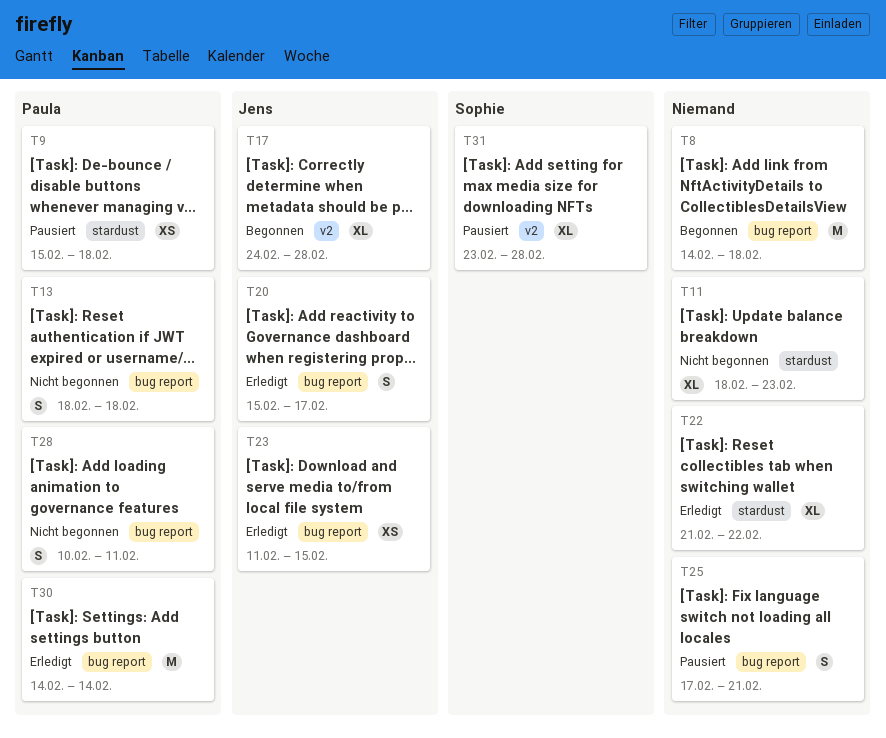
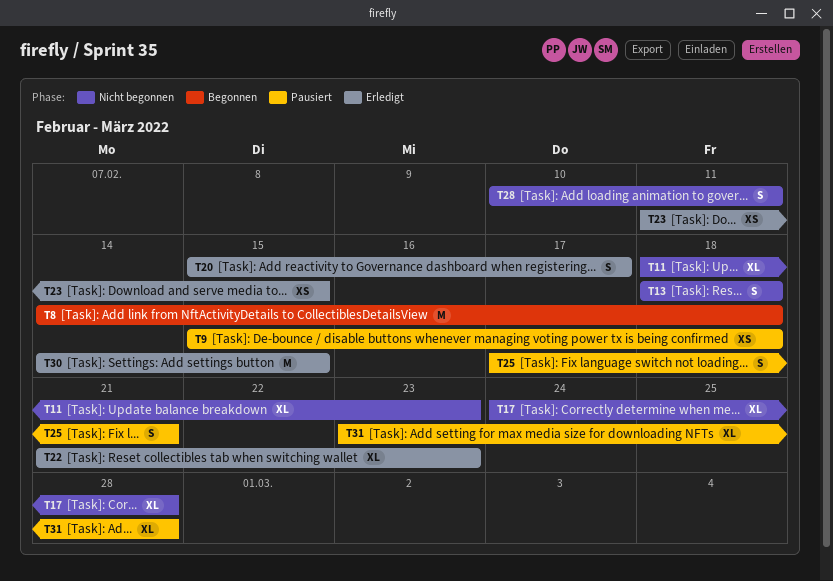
T17, status: Begonnen -> Nicht begonnen
T22, due: Feb 22 -> Feb 23
T30, due: Feb 14 -> Feb 15

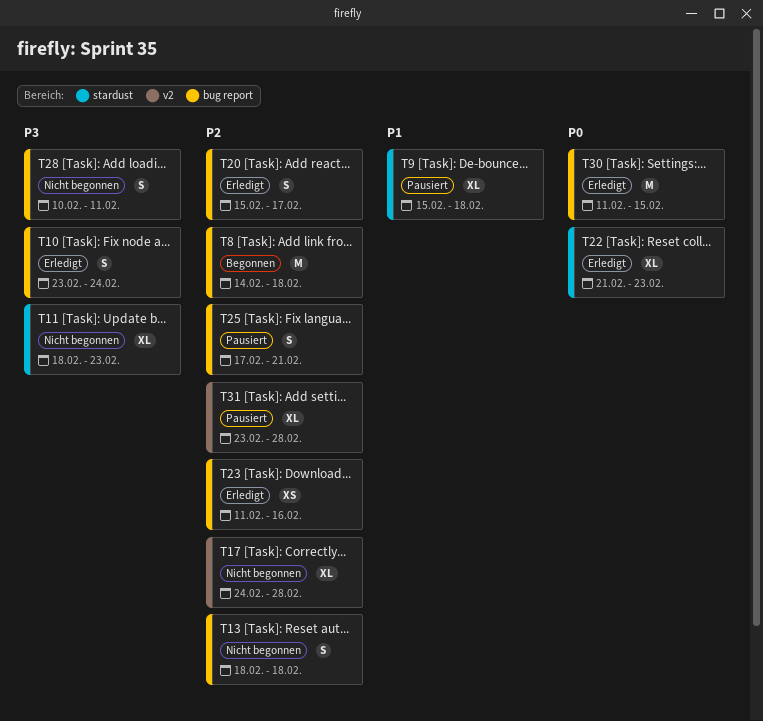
T9, estimate: XS -> XL
T10: none -> present
T23, due: Feb 15 -> Feb 16
T30, start: Feb 14 -> Feb 11

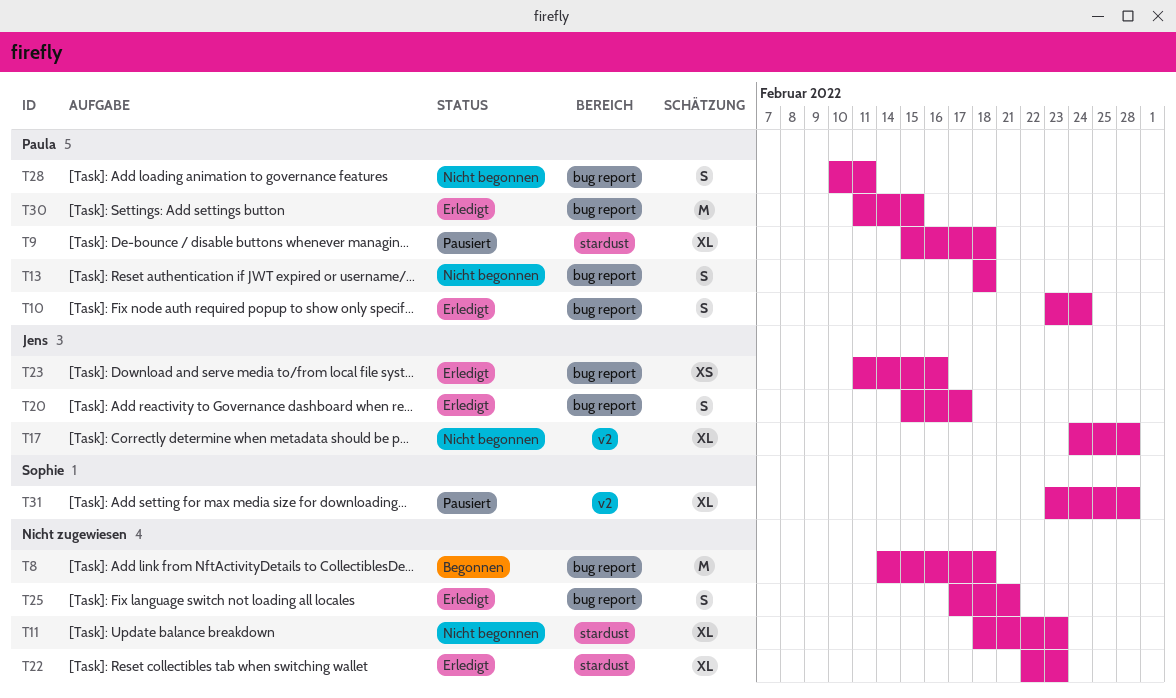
T22, start: Feb 21 -> Feb 22
T25, status: Pausiert -> Erledigt

